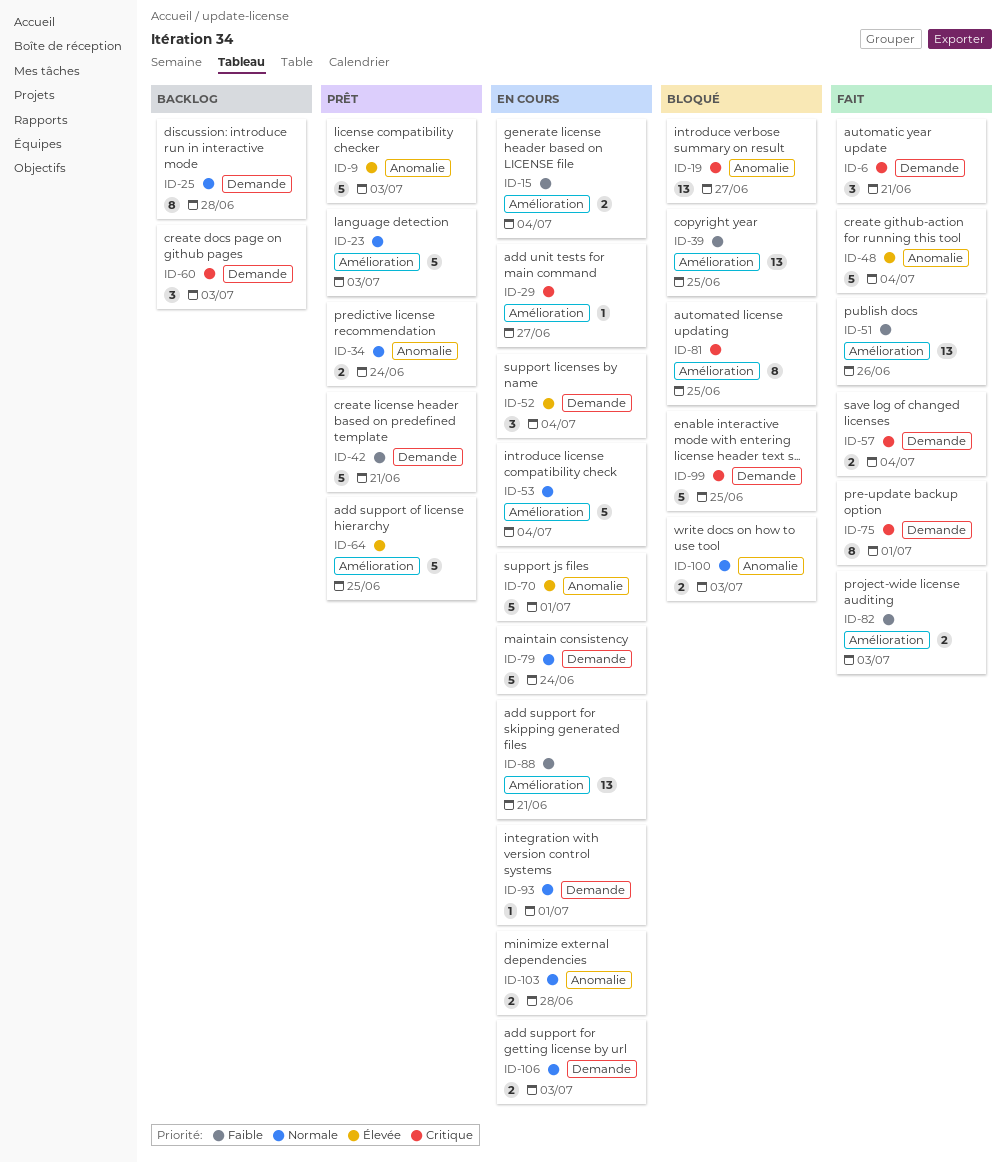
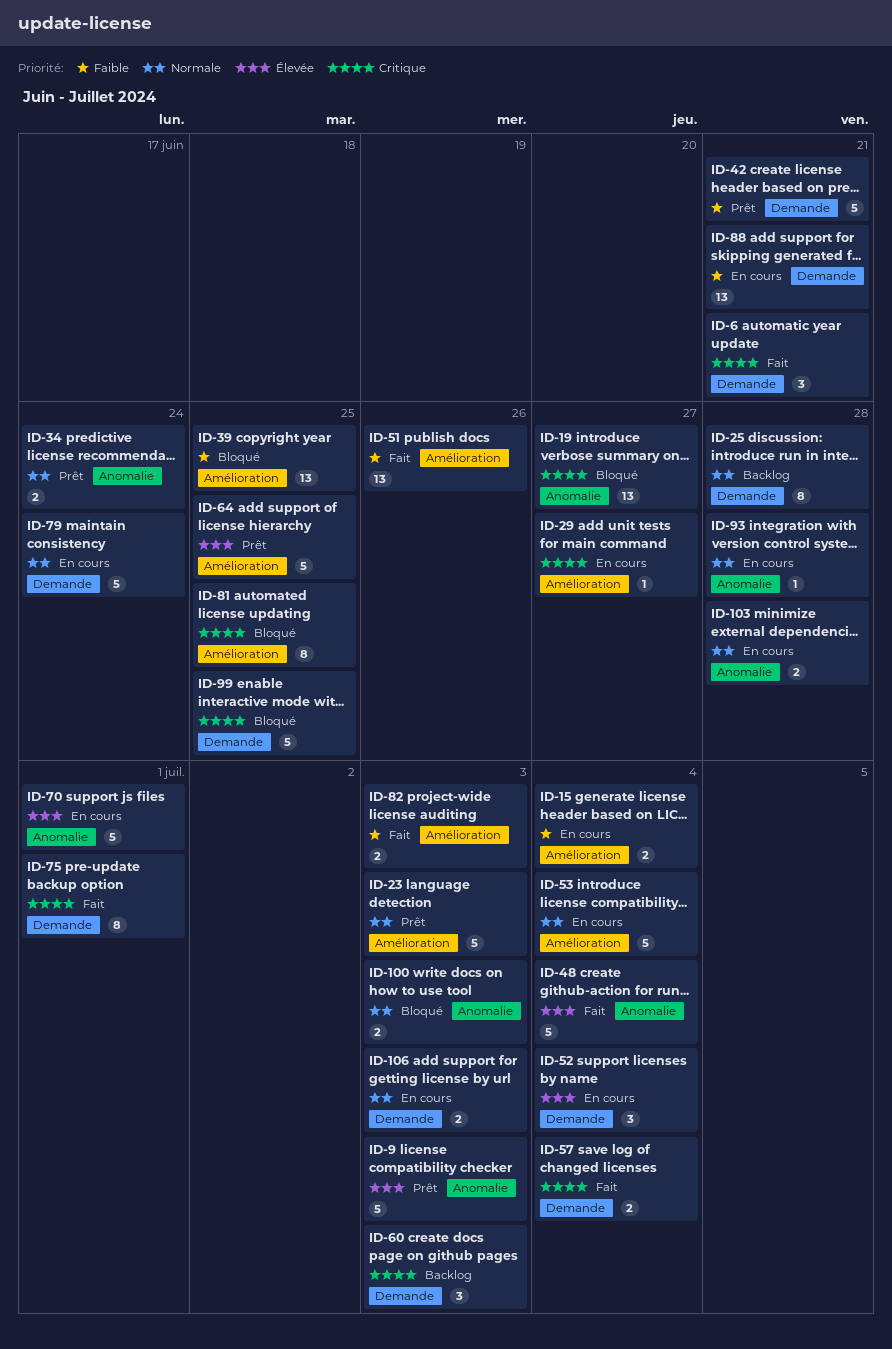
ID-88, label: Amélioration -> Demande
ID-93, label: Demande -> Anomalie
ID-93, due: Jul 1 -> Jun 28

